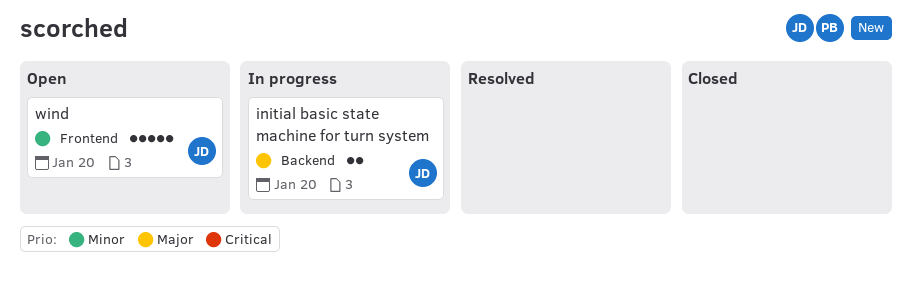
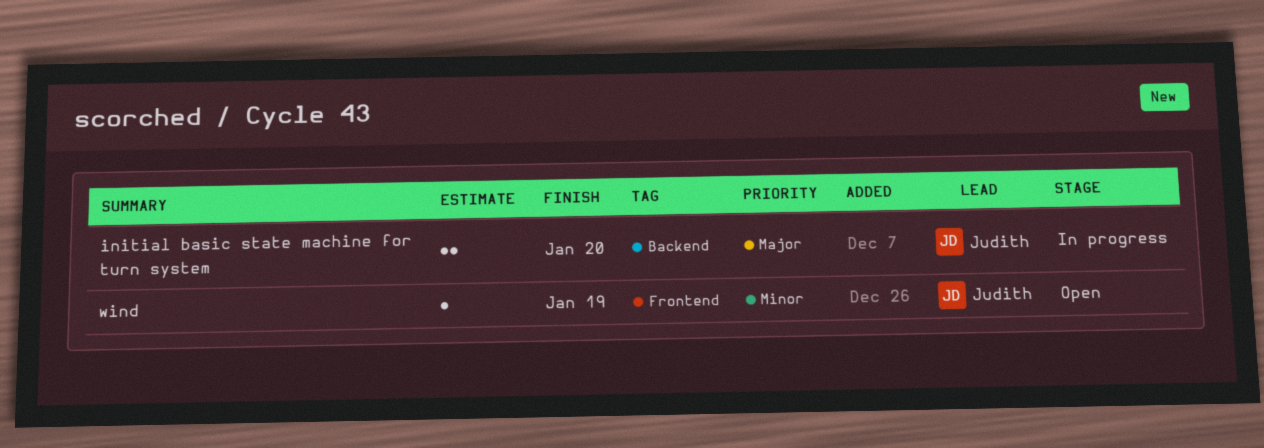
wind, estimate: 5 -> 1
wind, due: Jan 20 -> Jan 19

